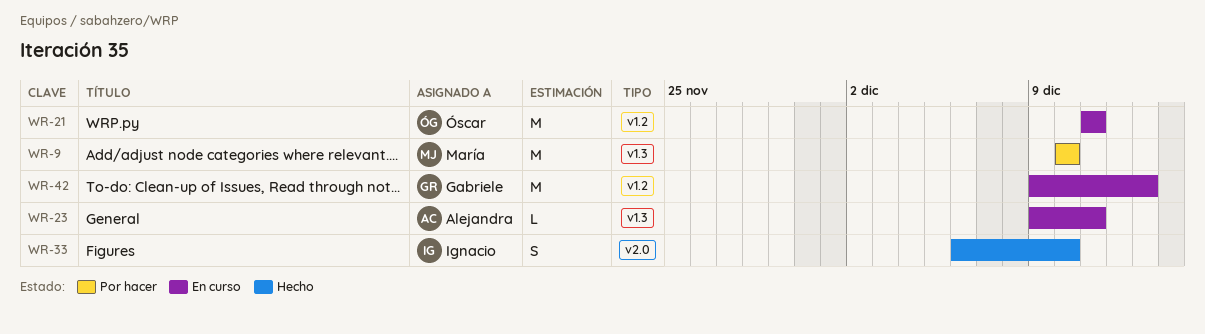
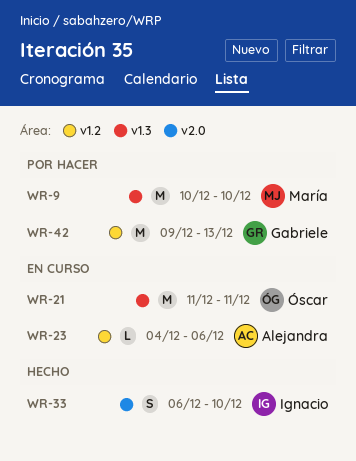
WR-21, label: v1.2 -> v1.3
WR-23, label: v1.3 -> v1.2
WR-23, start: Dec 9 -> Dec 4
WR-23, due: Dec 11 -> Dec 6
WR-42, status: En curso -> Por hacer

